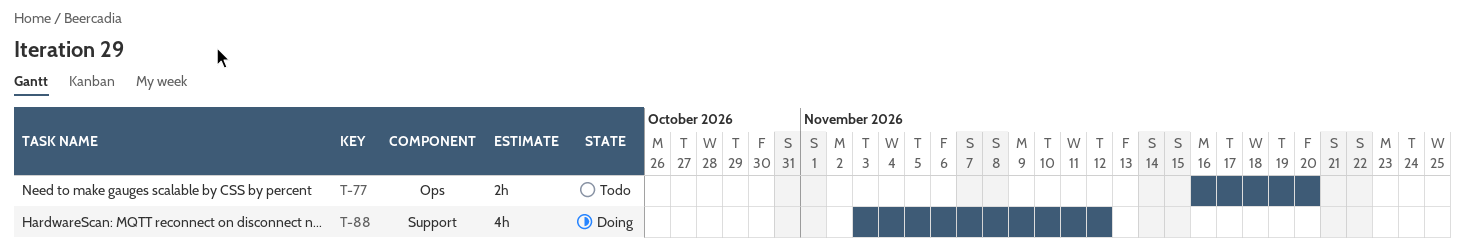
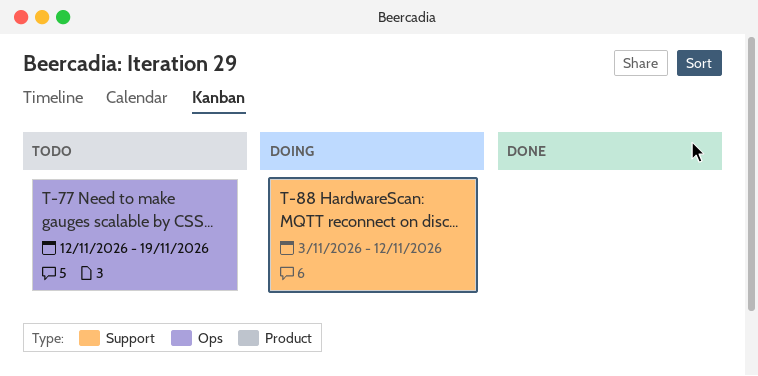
T-77, start: Nov 16 -> Nov 12
T-77, due: Nov 20 -> Nov 19

